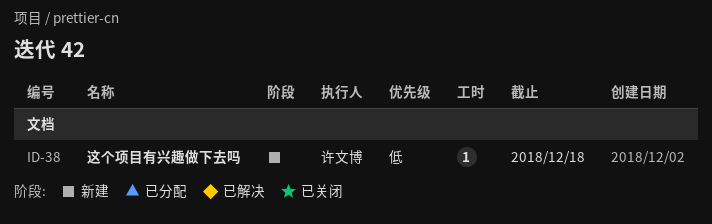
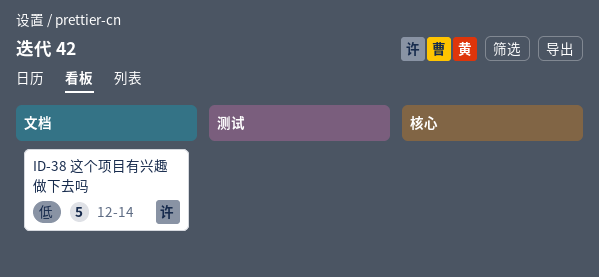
ID-38, estimate: 1 -> 5
ID-38, due: Dec 18 -> Dec 14

